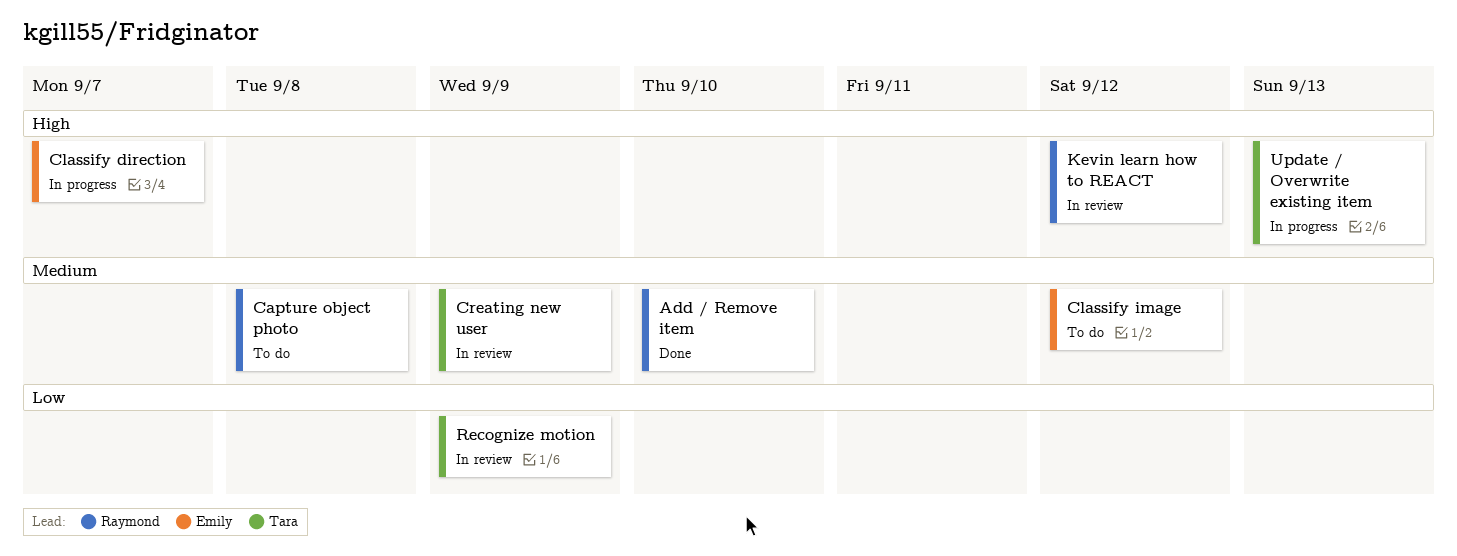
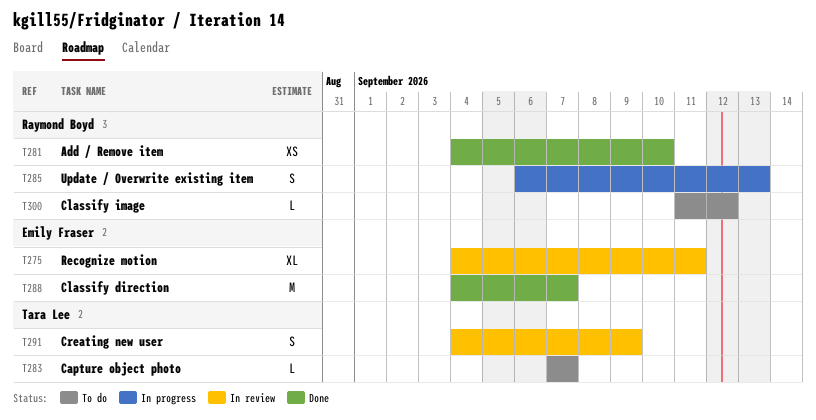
Capture object photo, owner: Raymond Boyd -> Tara Lee
Capture object photo, due: Sep 8 -> Sep 7
Classify direction, status: In progress -> Done
Classify image, owner: Emily Fraser -> Raymond Boyd
Kevin learn how to REACT: present -> none
Recognize motion, owner: Tara Lee -> Emily Fraser
Recognize motion, due: Sep 9 -> Sep 11
Update / Overwrite existing item, owner: Tara Lee -> Raymond Boyd

